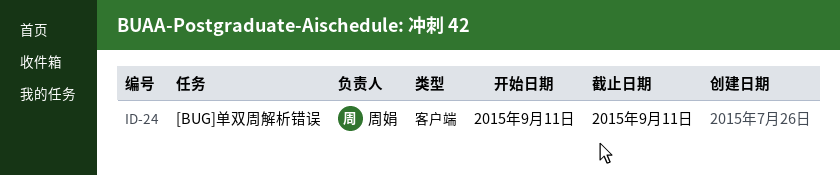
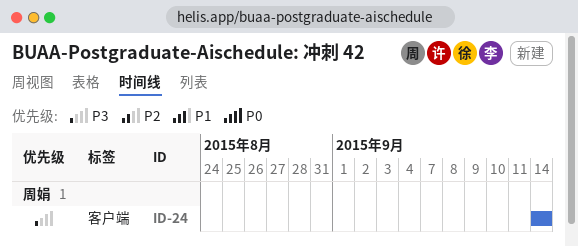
ID-24, start: Sep 11 -> Sep 14
ID-24, due: Sep 11 -> Sep 14

